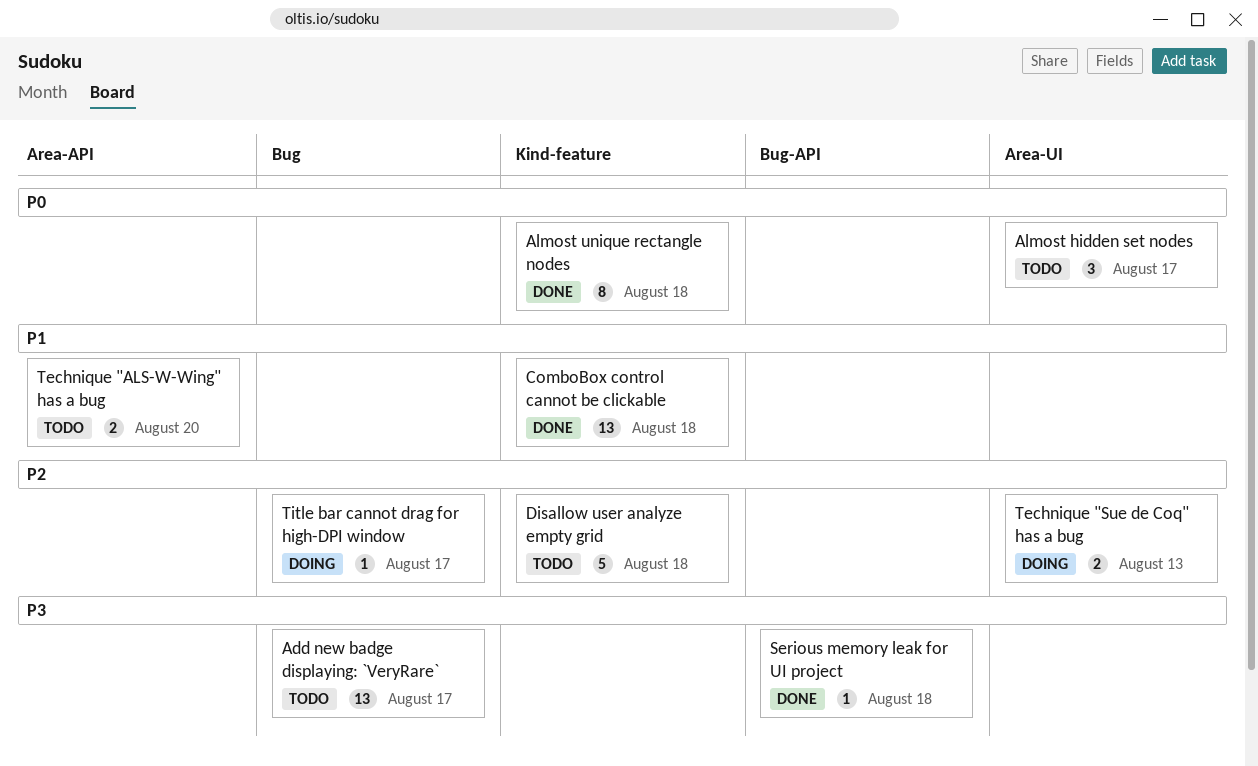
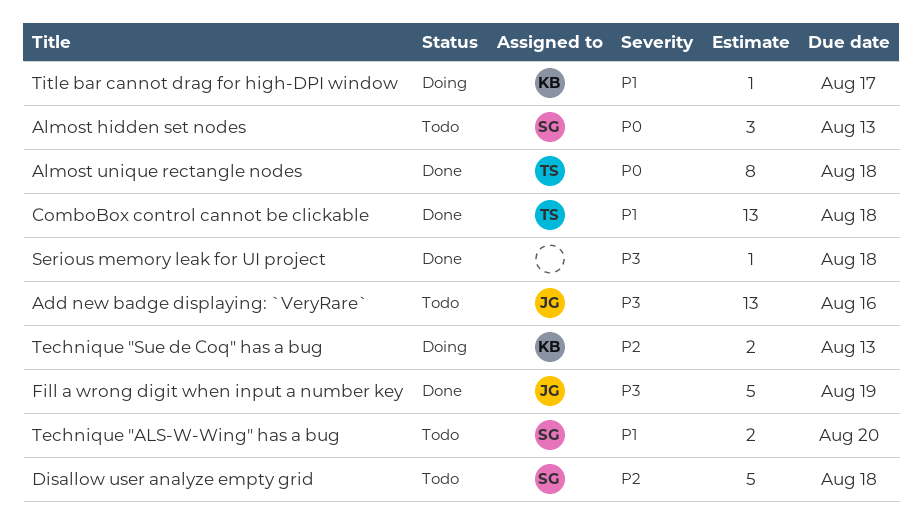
Add new badge displaying: `VeryRare`, due: Aug 17 -> Aug 16
Almost hidden set nodes, due: Aug 17 -> Aug 13
Fill a wrong digit when input a number key: none -> present
Title bar cannot drag for high-DPI window, priority: P2 -> P1

